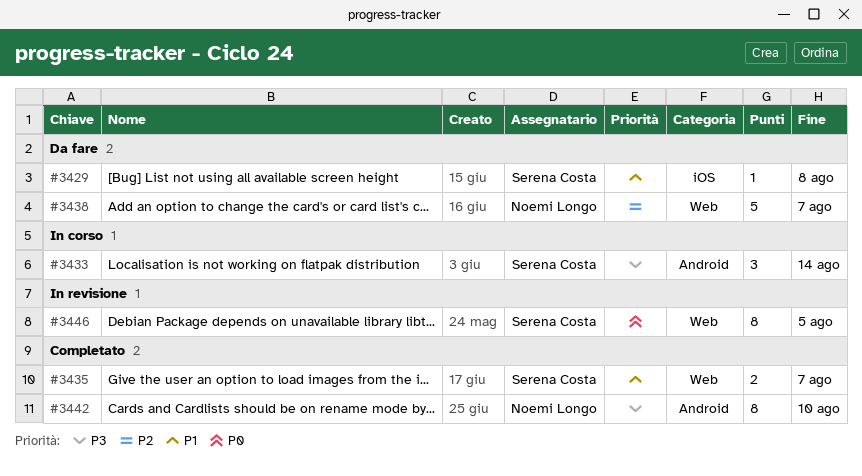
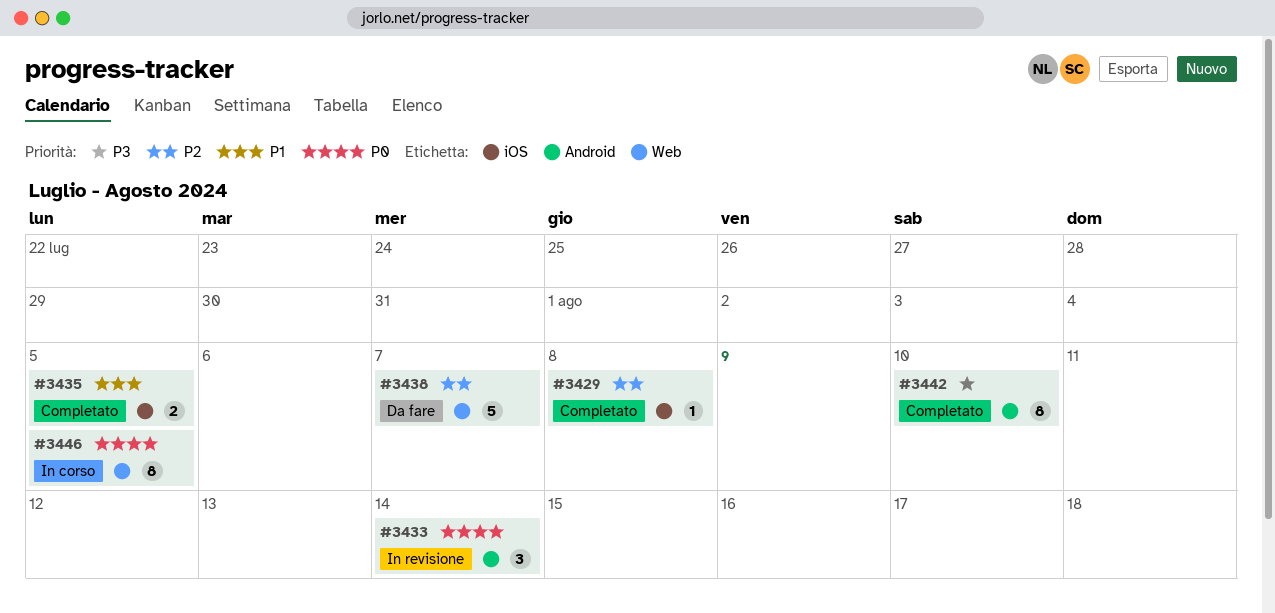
#3429, status: Da fare -> Completato
#3429, priority: P1 -> P2
#3433, status: In corso -> In revisione
#3433, priority: P3 -> P0
#3435, label: Web -> iOS
#3435, due: Aug 7 -> Aug 5
#3446, status: In revisione -> In corso

